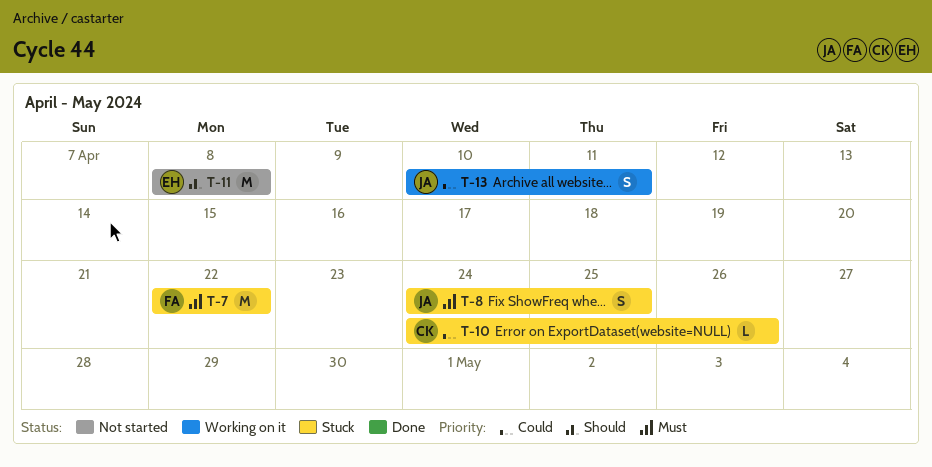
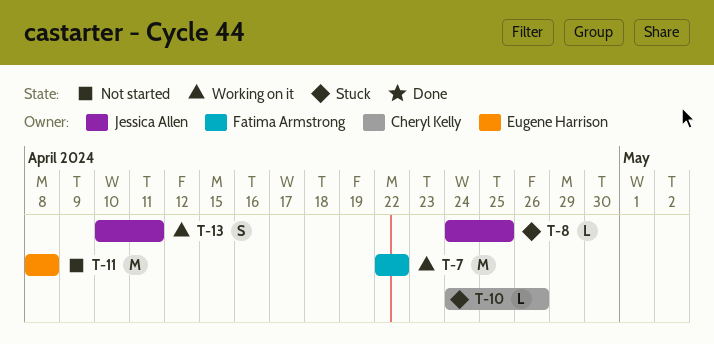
T-7, status: Stuck -> Working on it
T-8, estimate: S -> L

